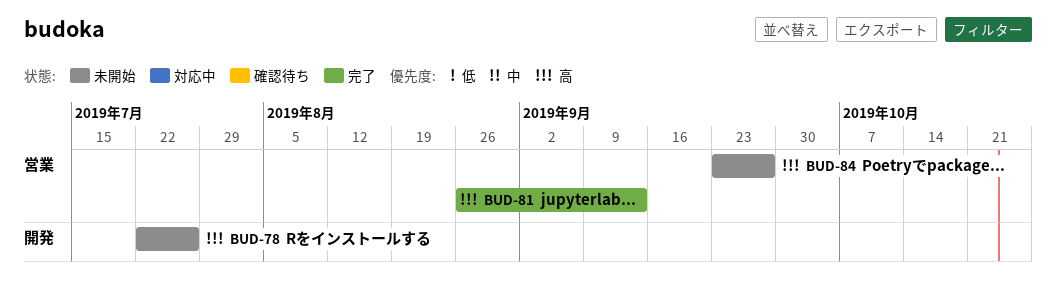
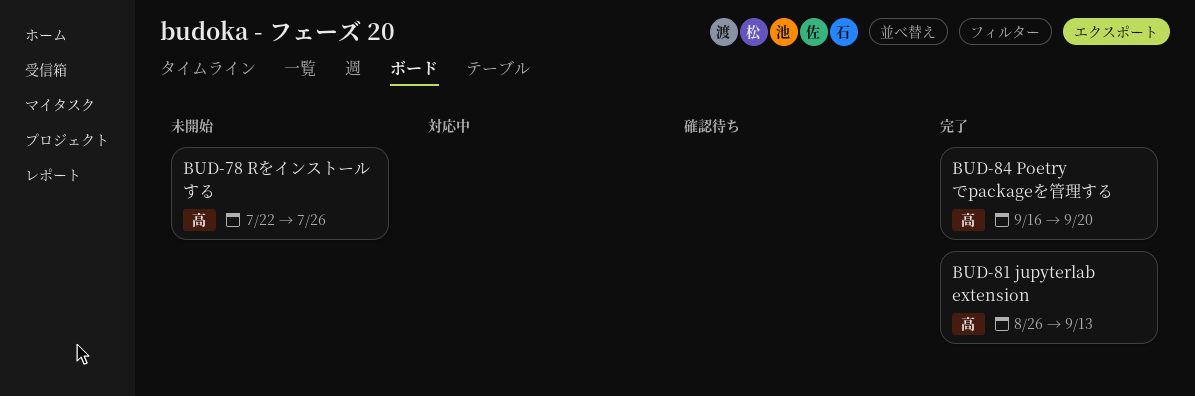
BUD-84, status: 未開始 -> 完了
BUD-84, start: Sep 23 -> Sep 16
BUD-84, due: Sep 27 -> Sep 20

